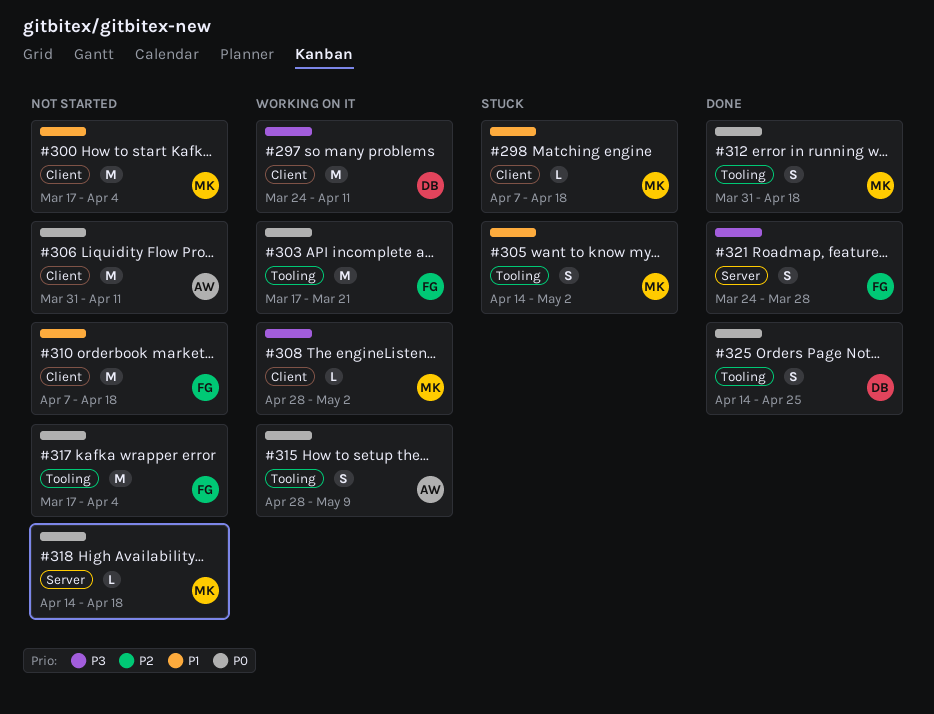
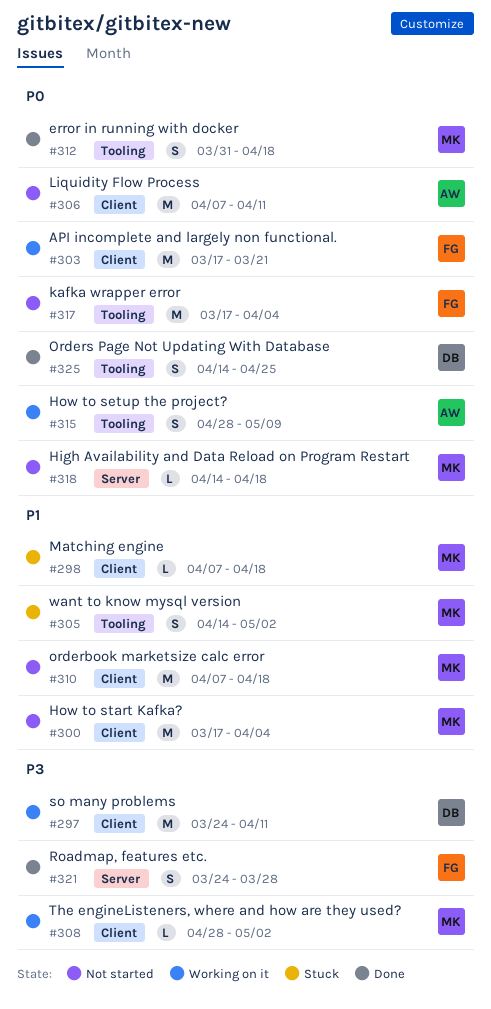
#303, label: Tooling -> Client
#306, start: Mar 31 -> Apr 7
#310, owner: FG -> MK

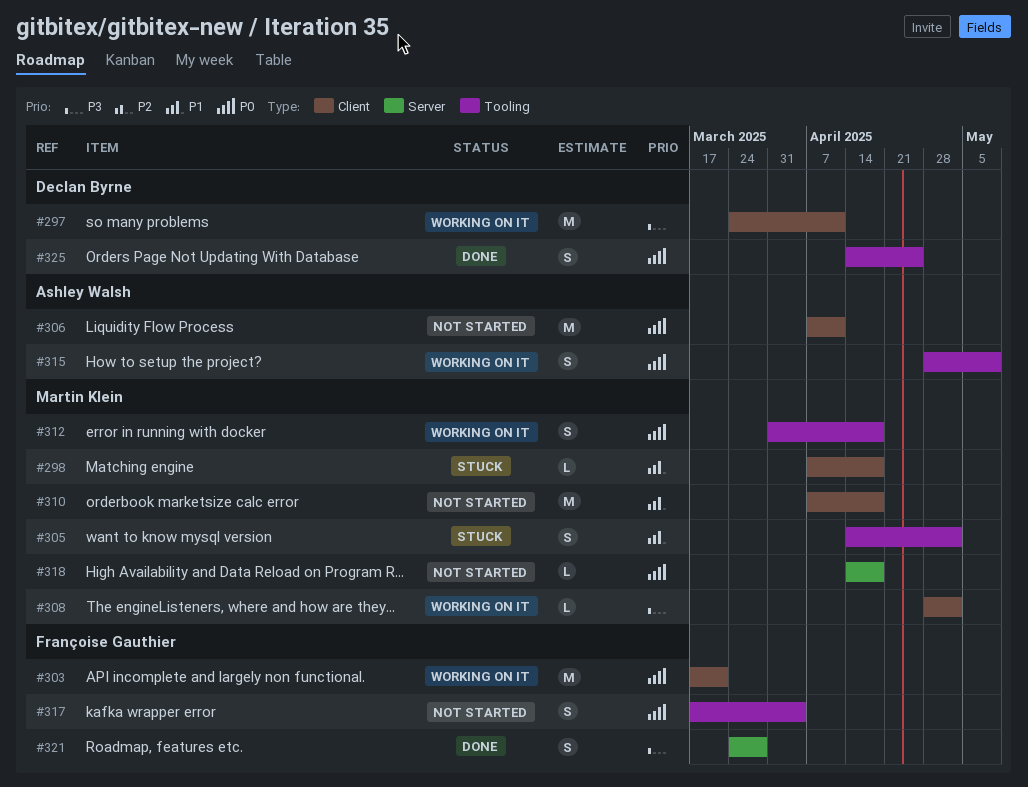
#300: present -> none
#312, status: Done -> Working on it
#317, estimate: M -> S

